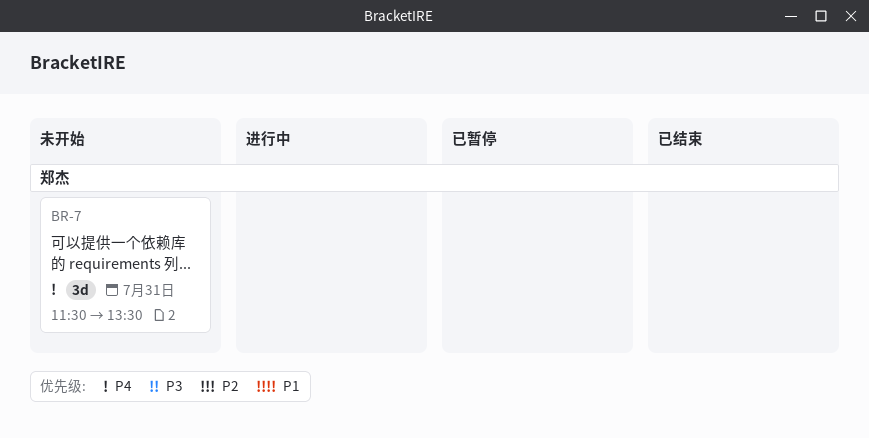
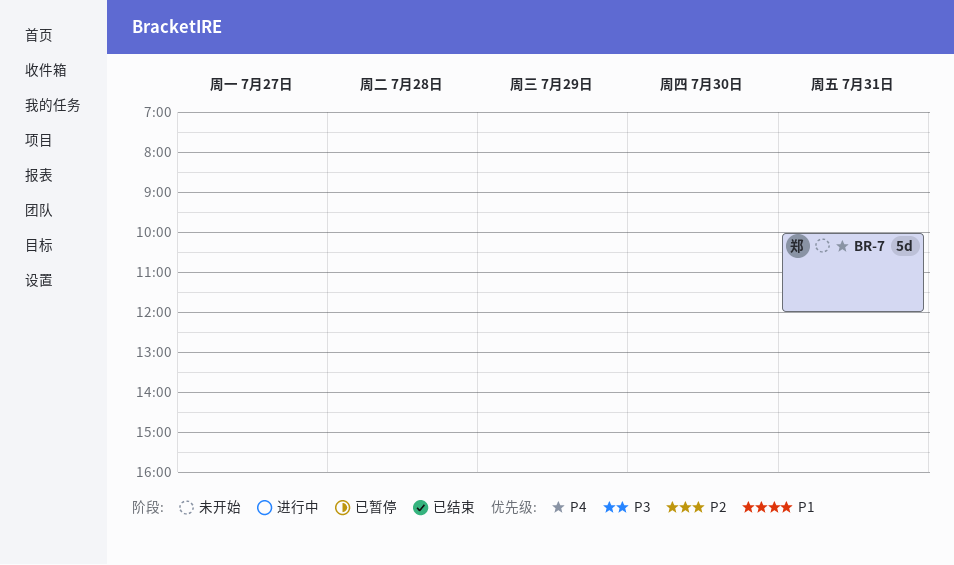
BR-7, estimate: 3d -> 5d
BR-7, begins: 11:30 -> 10:00
BR-7, ends: 13:30 -> 12:00

